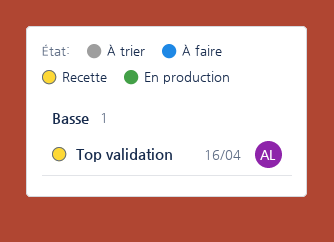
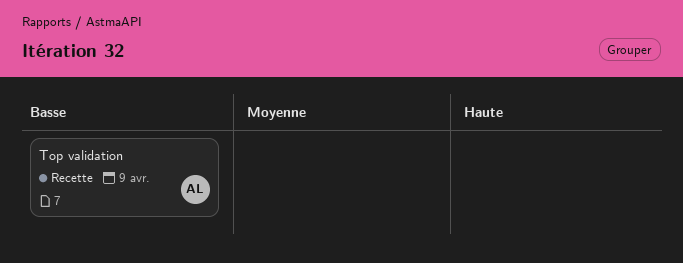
Top validation, due: Apr 16 -> Apr 9

